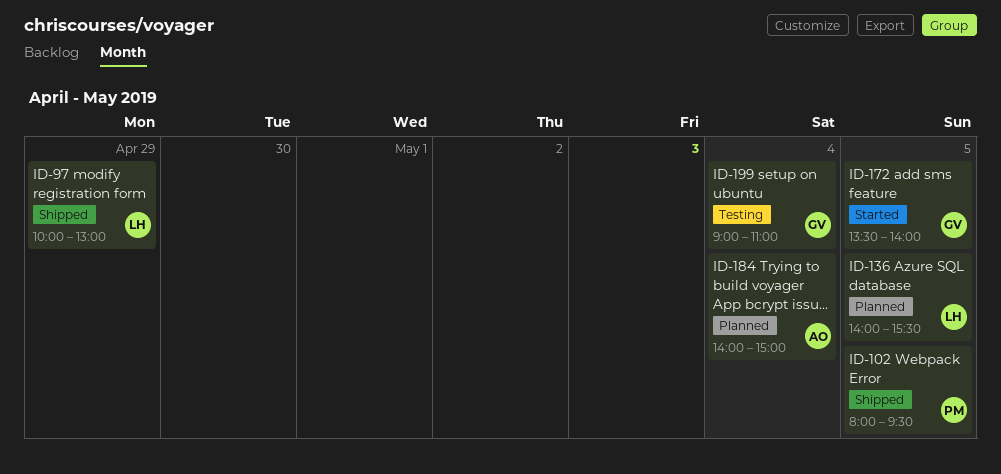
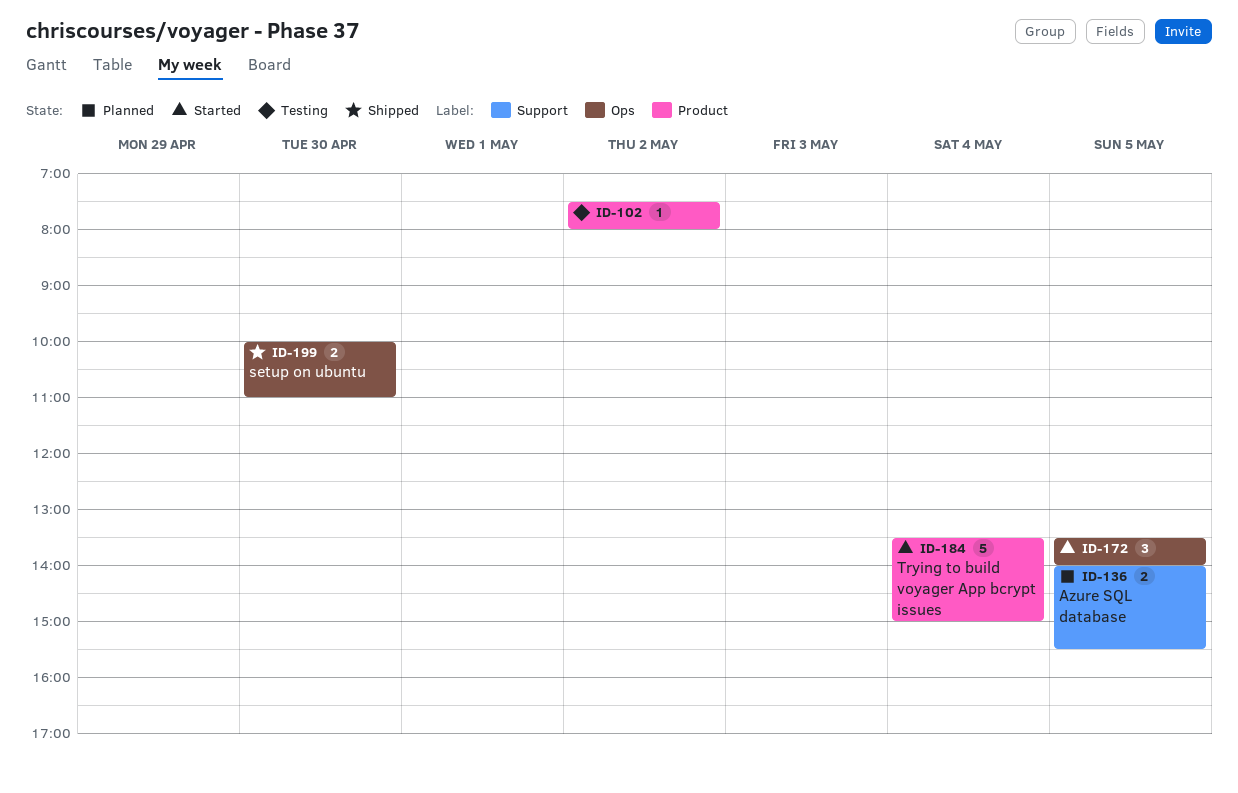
ID-97: present -> none
ID-102, status: Shipped -> Testing
ID-102, day: May 5 -> May 2
ID-102, begins: 08:00 -> 07:30
ID-102, ends: 09:30 -> 08:00
ID-184, status: Planned -> Started
ID-184, begins: 14:00 -> 13:30
ID-199, status: Testing -> Shipped
ID-199, day: May 4 -> Apr 30
ID-199, begins: 09:00 -> 10:00

